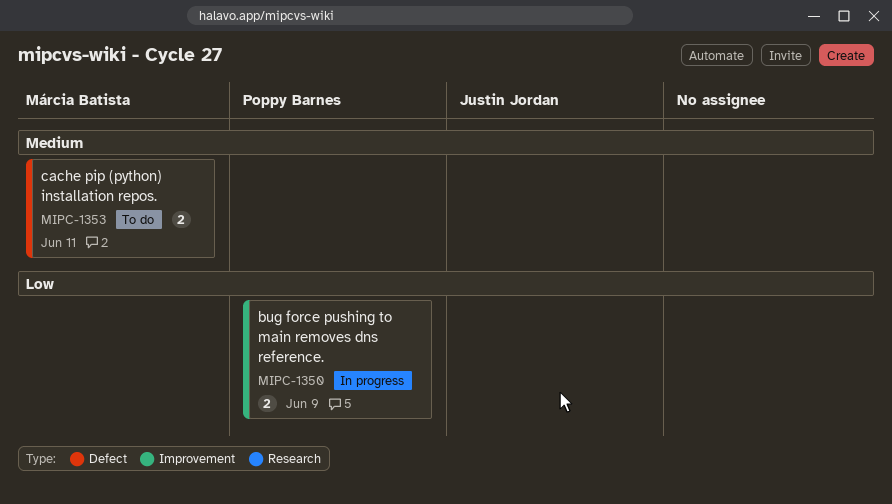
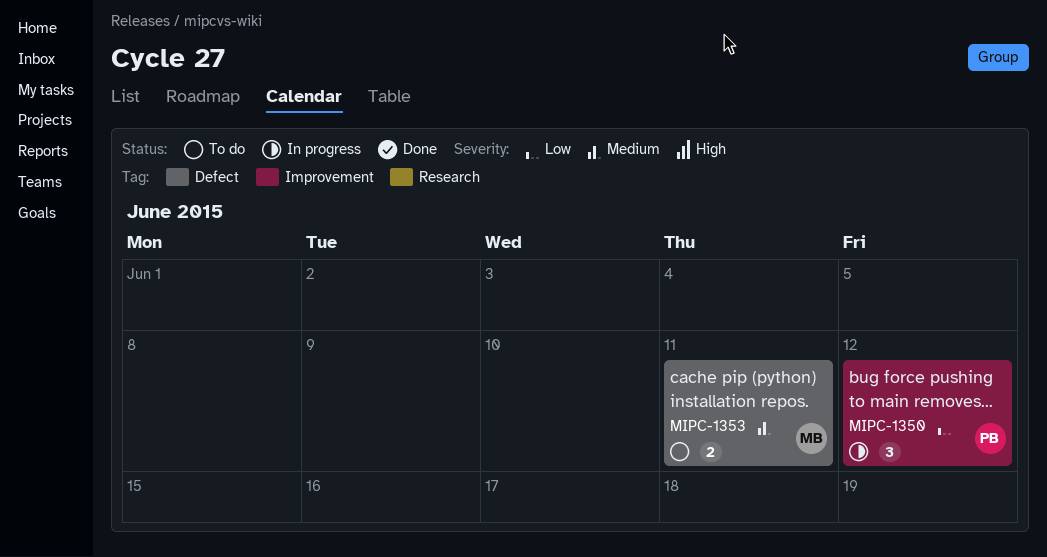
MIPC-1350, estimate: 2 -> 3
MIPC-1350, due: Jun 9 -> Jun 12

